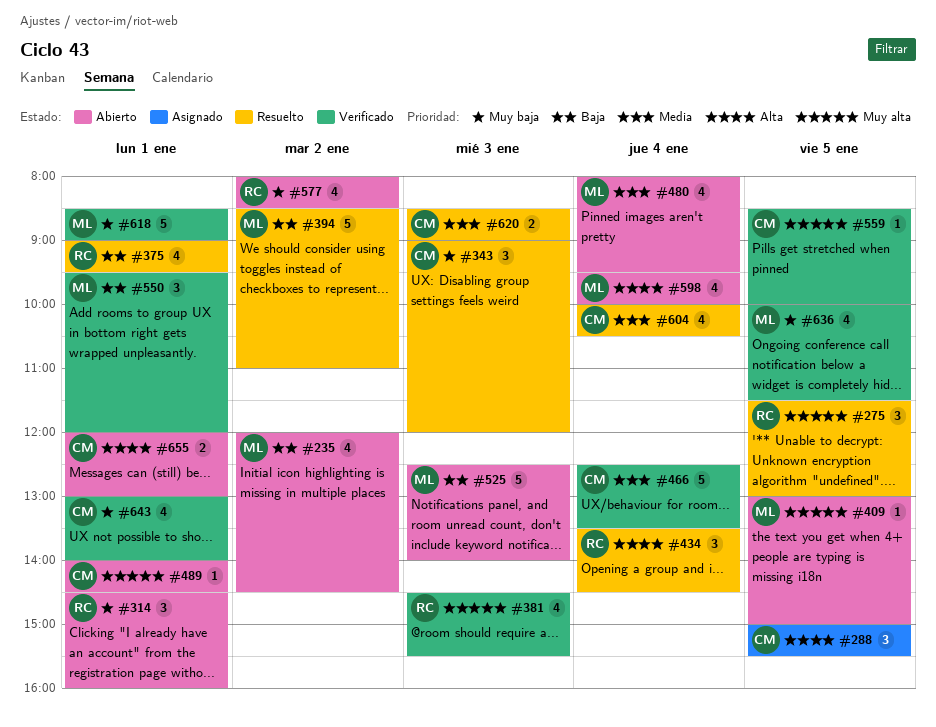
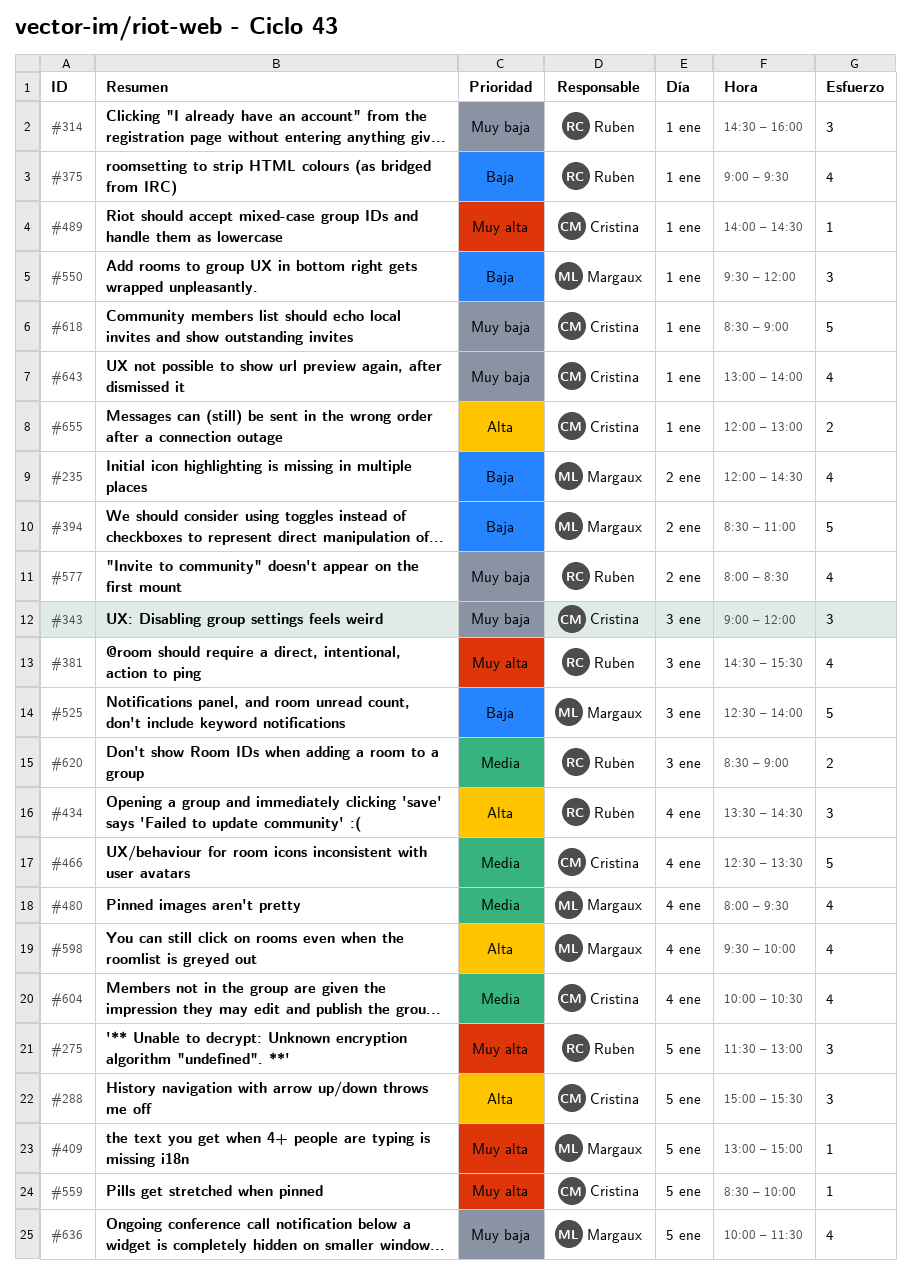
#618, owner: Margaux -> Cristina
#620, owner: Cristina -> Rubén

